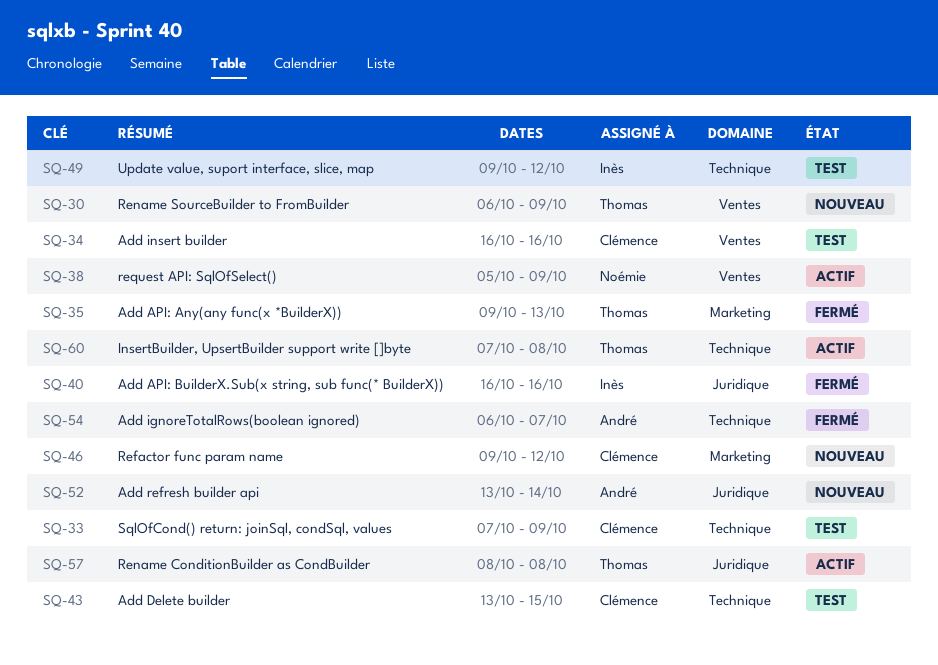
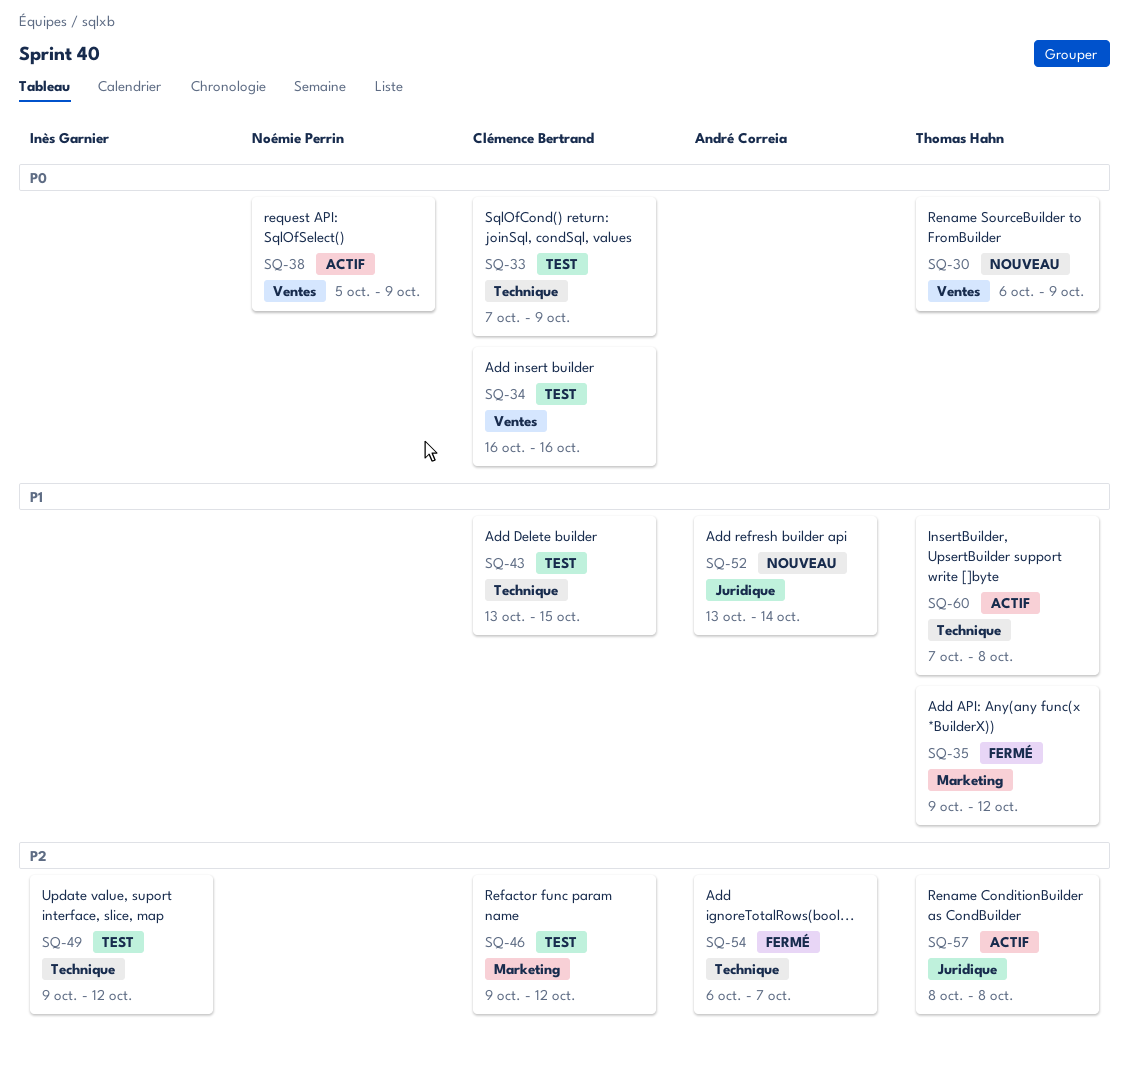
SQ-35, due: Oct 13 -> Oct 12
SQ-40: present -> none
SQ-46, status: Nouveau -> Test

